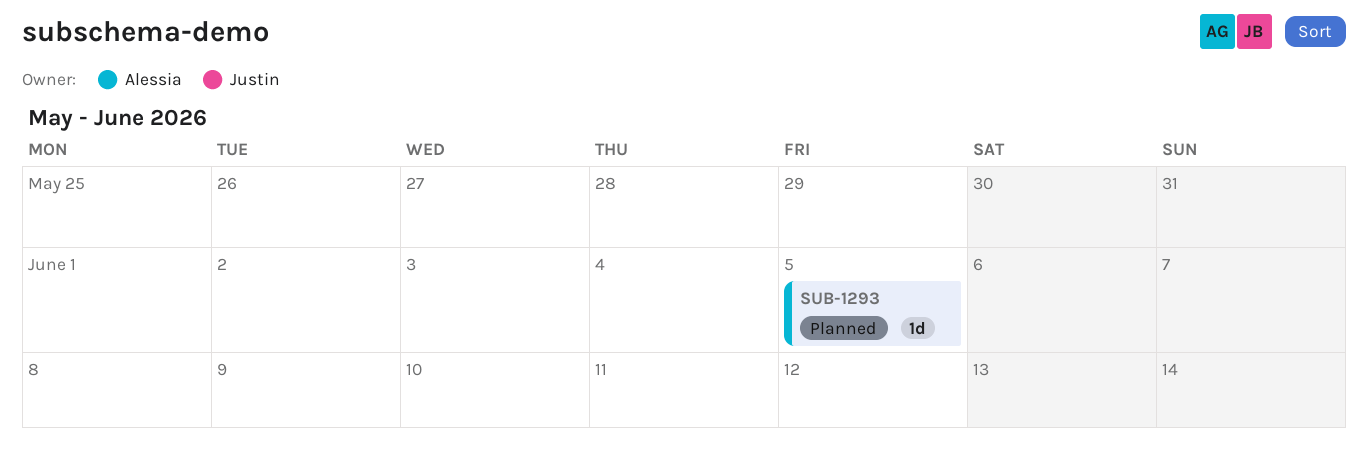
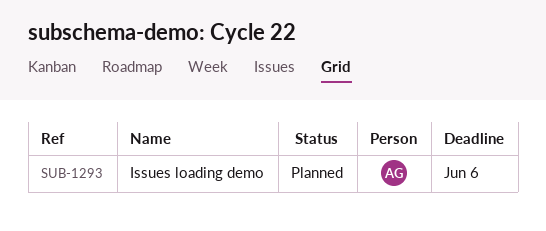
SUB-1293, due: Jun 5 -> Jun 6

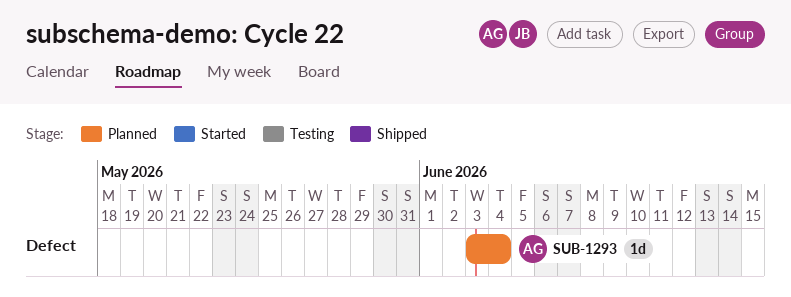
SUB-1293, due: Jun 6 -> Jun 4

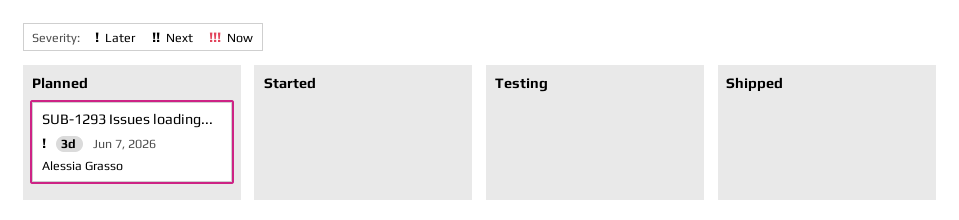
SUB-1293, estimate: 1d -> 3d
SUB-1293, due: Jun 4 -> Jun 7

